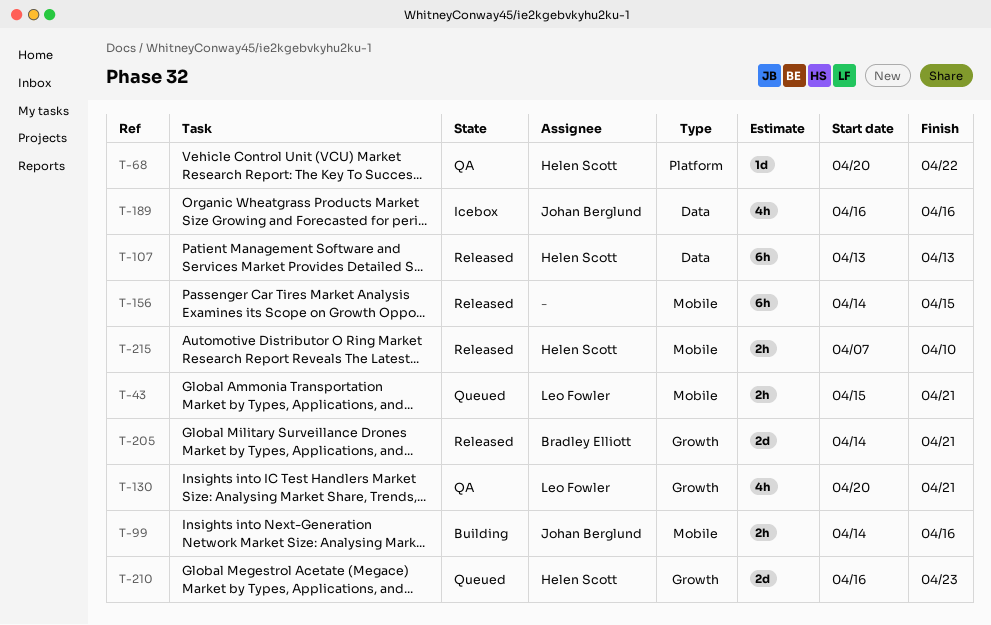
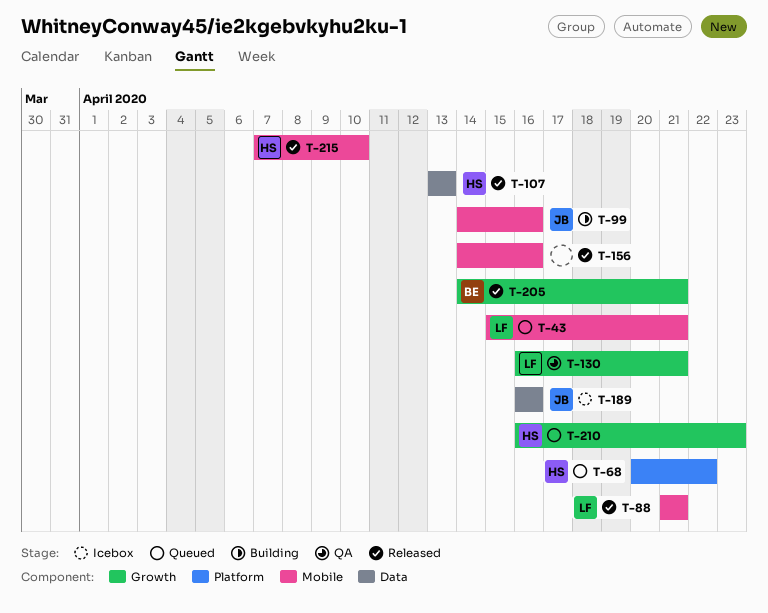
T-68, status: QA -> Queued
T-88: none -> present
T-130, start: Apr 20 -> Apr 16
T-156, due: Apr 15 -> Apr 16

